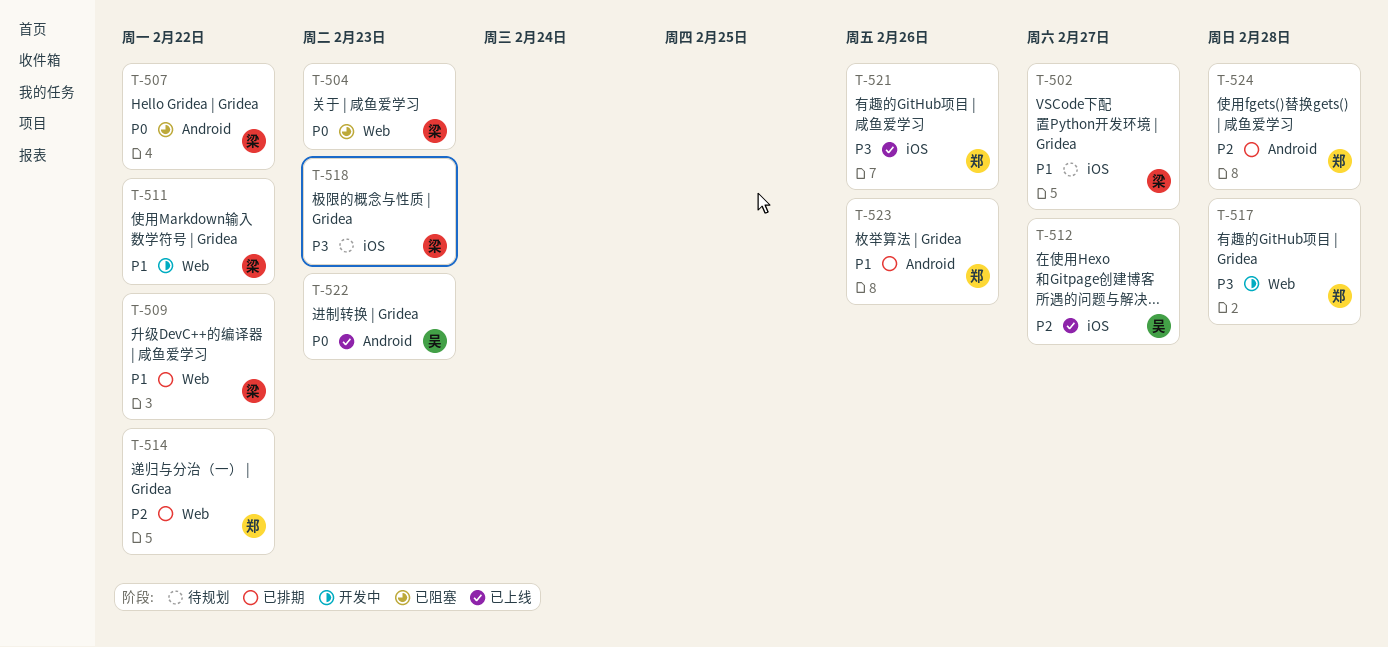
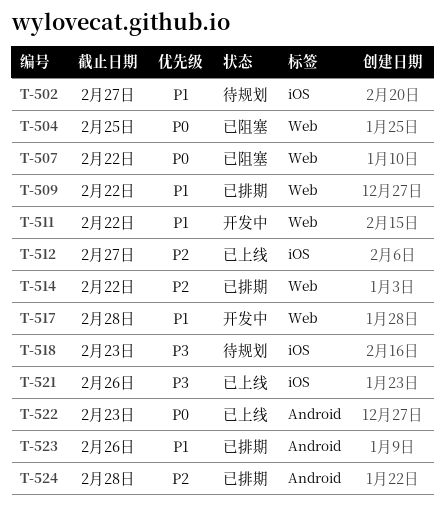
T-504, due: Feb 23 -> Feb 25
T-507, label: Android -> Web
T-517, priority: P3 -> P1

